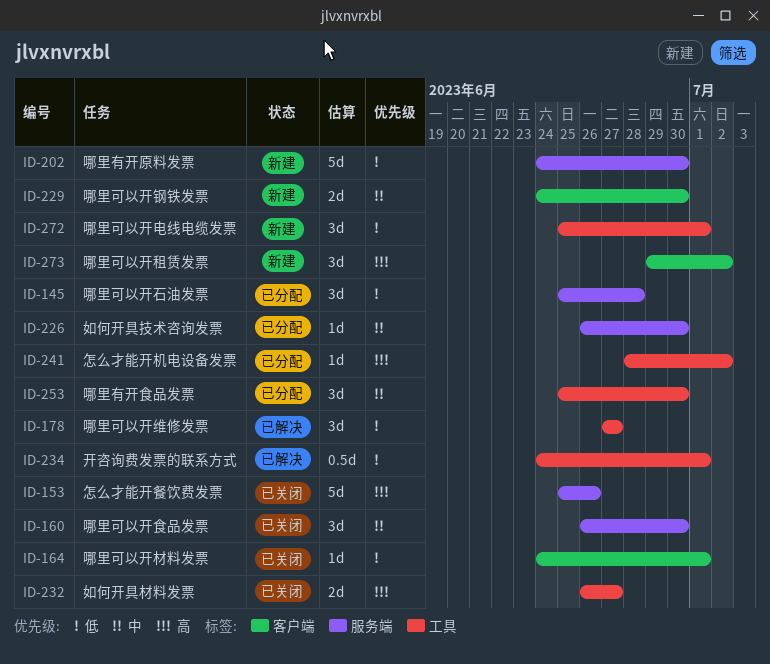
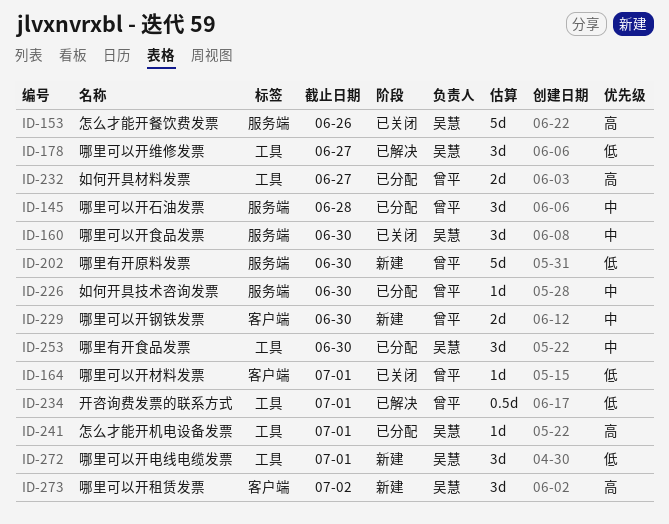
ID-145, priority: 低 -> 中
ID-232, status: 已关闭 -> 已分配
ID-241, due: Jul 2 -> Jul 1

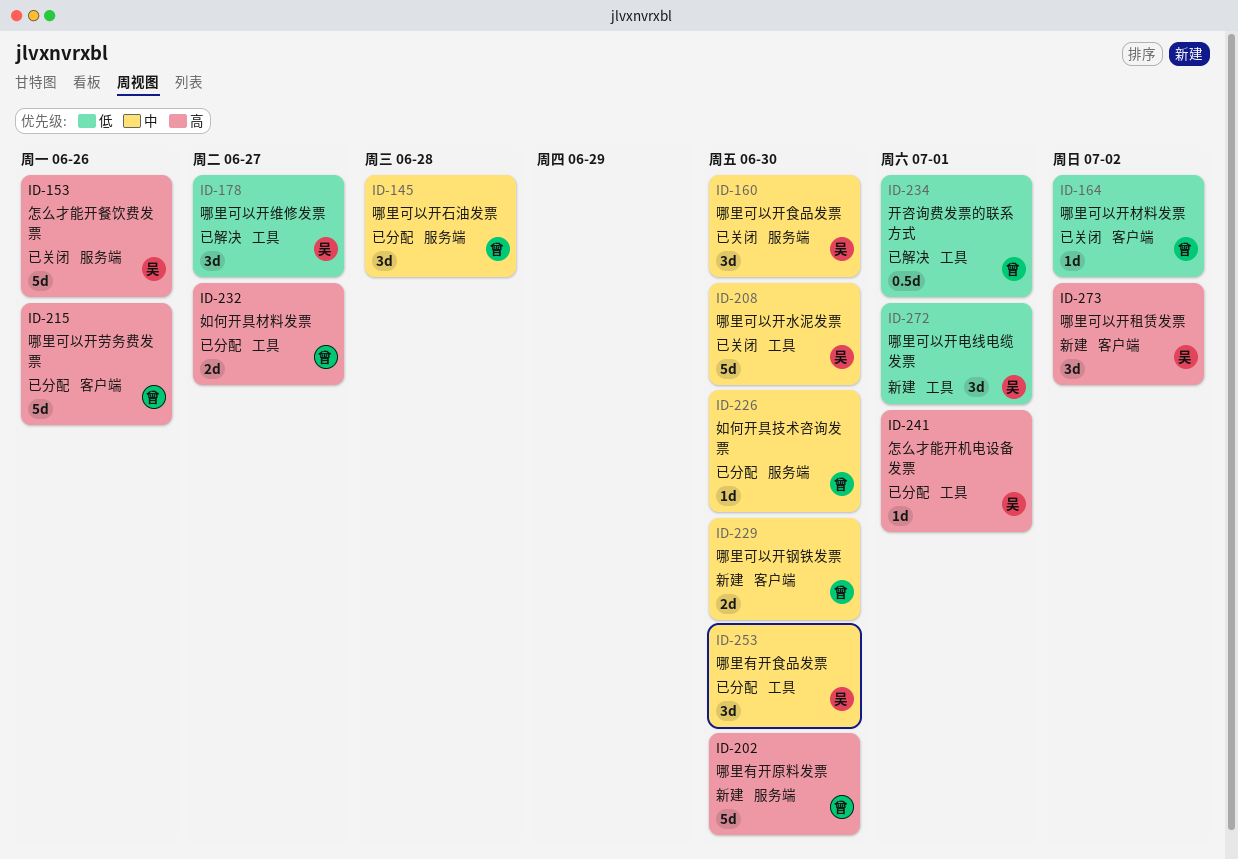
ID-164, due: Jul 1 -> Jul 2
ID-202, priority: 低 -> 高
ID-208: none -> present
ID-215: none -> present

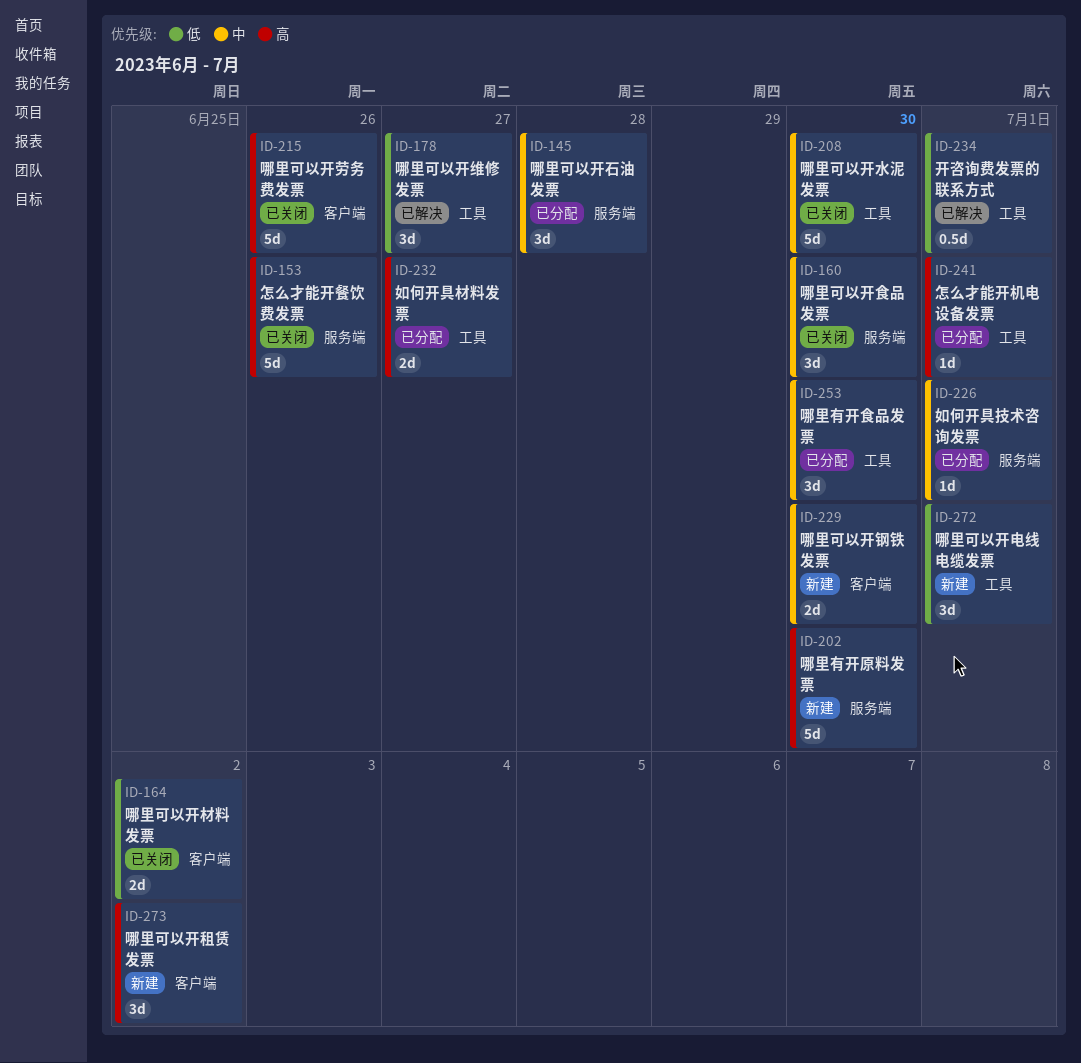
ID-164, estimate: 1d -> 2d
ID-215, status: 已分配 -> 已关闭
ID-226, due: Jun 30 -> Jul 1

